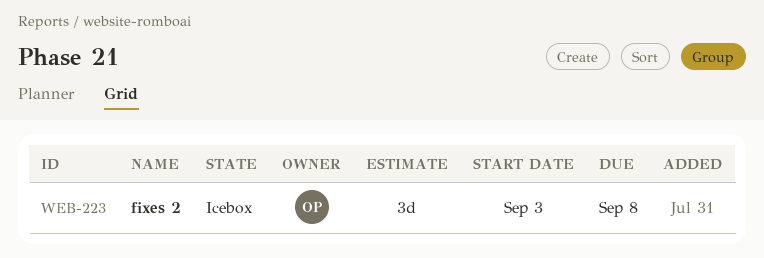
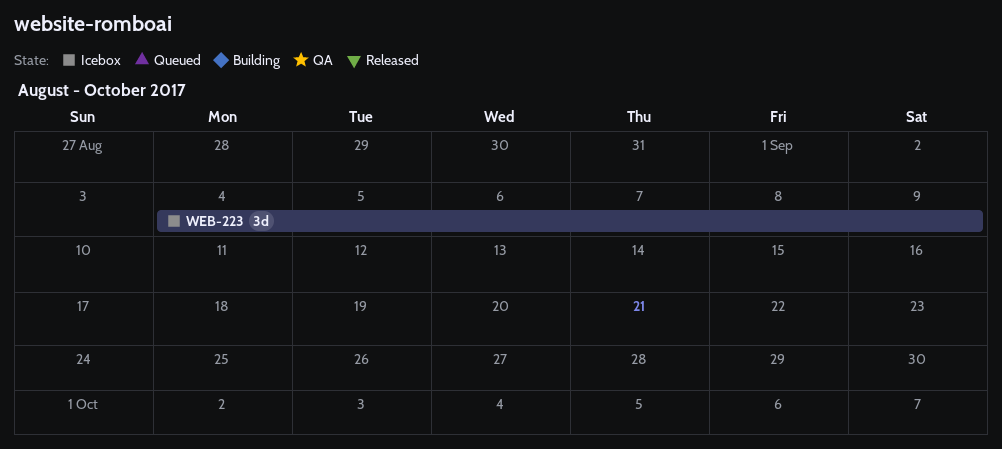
WEB-223, start: Sep 3 -> Sep 4
WEB-223, due: Sep 8 -> Sep 9

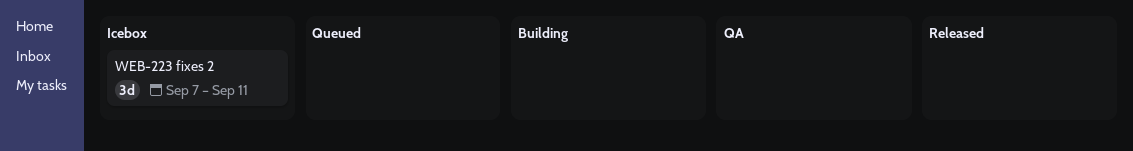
WEB-223, start: Sep 4 -> Sep 7
WEB-223, due: Sep 9 -> Sep 11

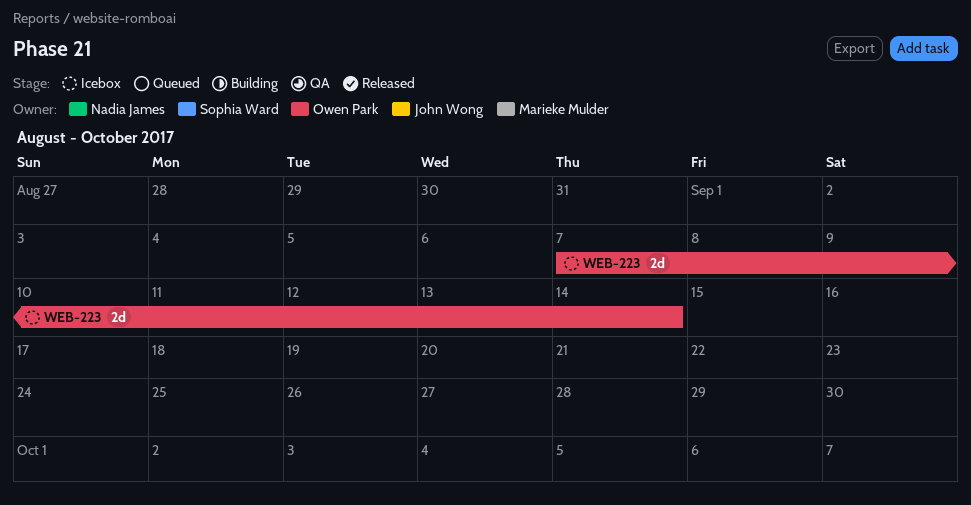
WEB-223, estimate: 3d -> 2d
WEB-223, due: Sep 11 -> Sep 14

